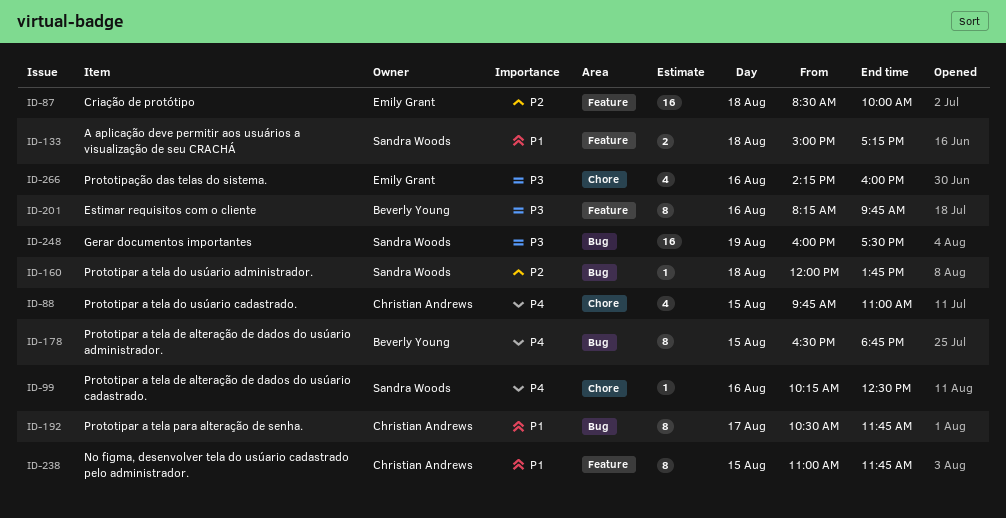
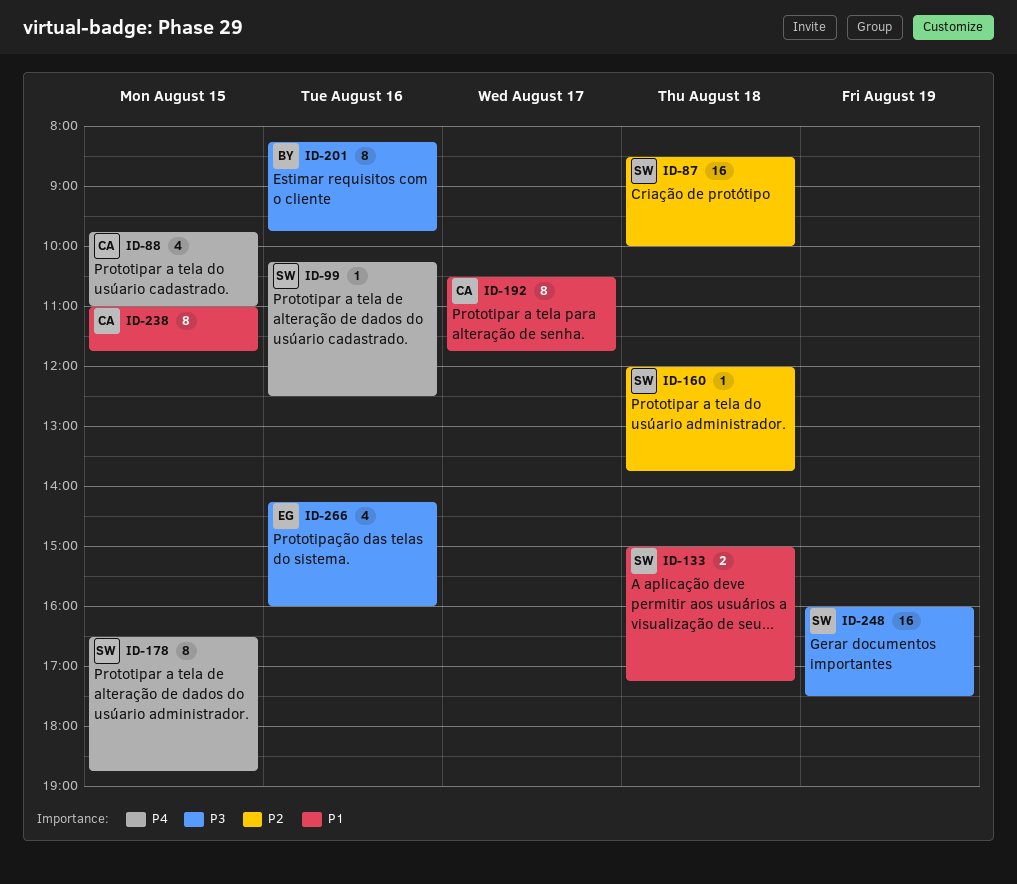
ID-87, owner: Emily Grant -> Sandra Woods
ID-178, owner: Beverly Young -> Sandra Woods

